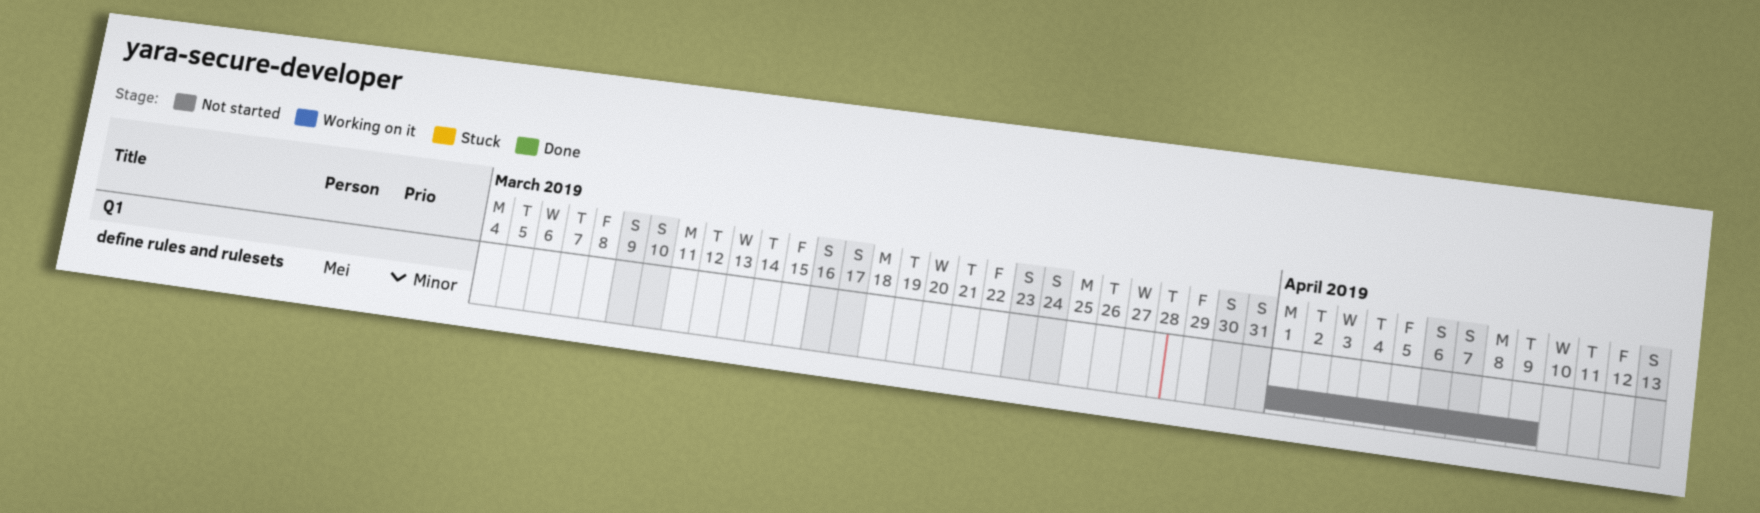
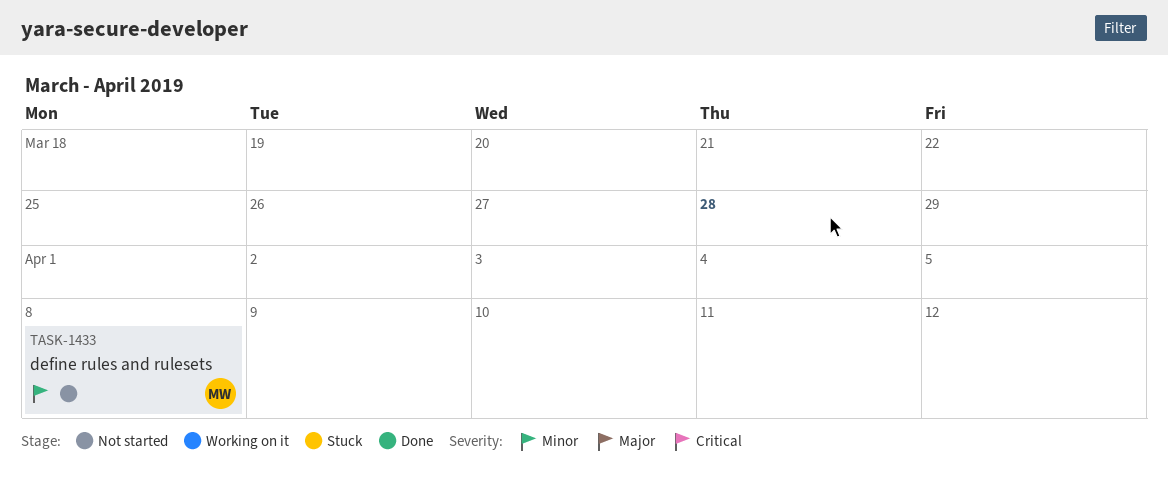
define rules and rulesets, due: Apr 9 -> Apr 8

